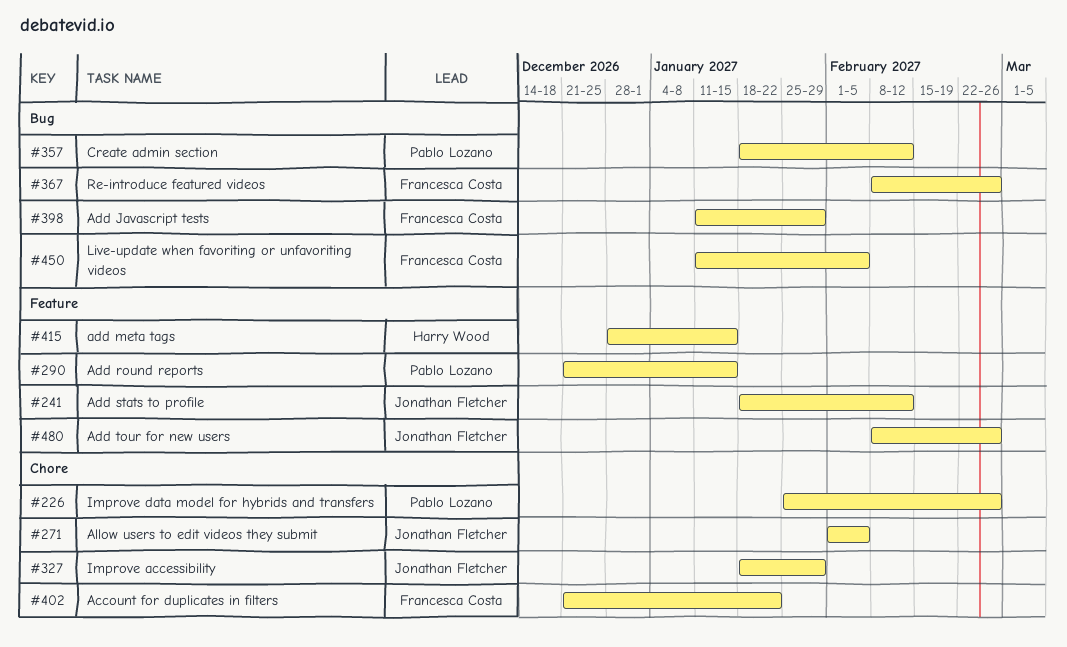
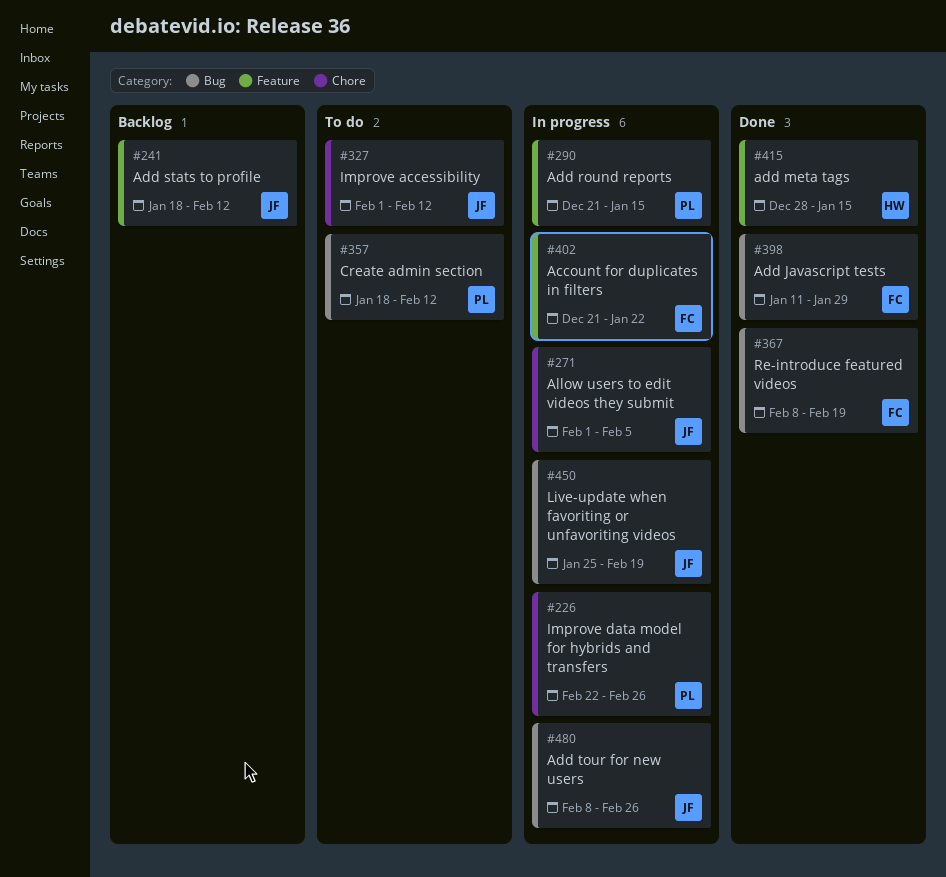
#226, start: Jan 25 -> Feb 22
#327, start: Jan 18 -> Feb 1
#327, due: Jan 29 -> Feb 12
#367, due: Feb 26 -> Feb 19
#402, label: Chore -> Feature
#450, owner: Francesca Costa -> Jonathan Fletcher
#450, start: Jan 11 -> Jan 25
#450, due: Feb 5 -> Feb 19
#480, label: Feature -> Bug

